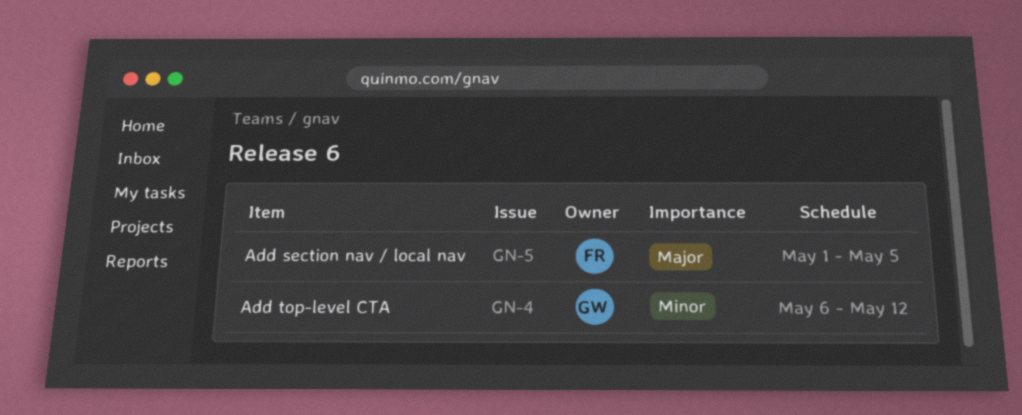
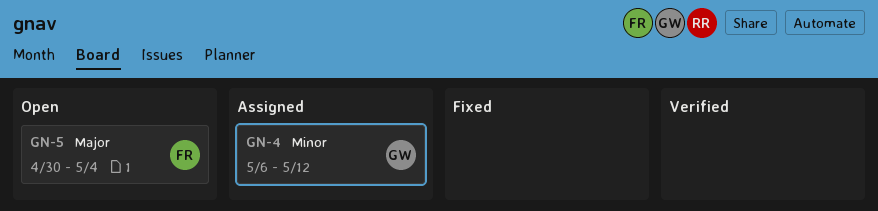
GN-5, start: May 1 -> Apr 30
GN-5, due: May 5 -> May 4

